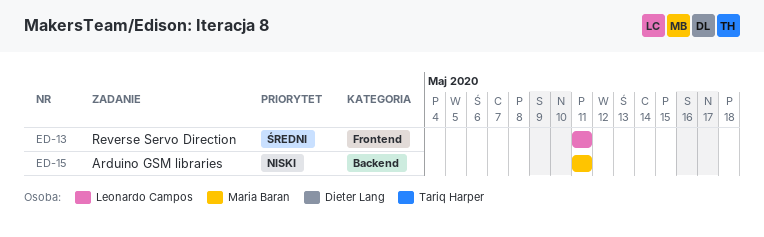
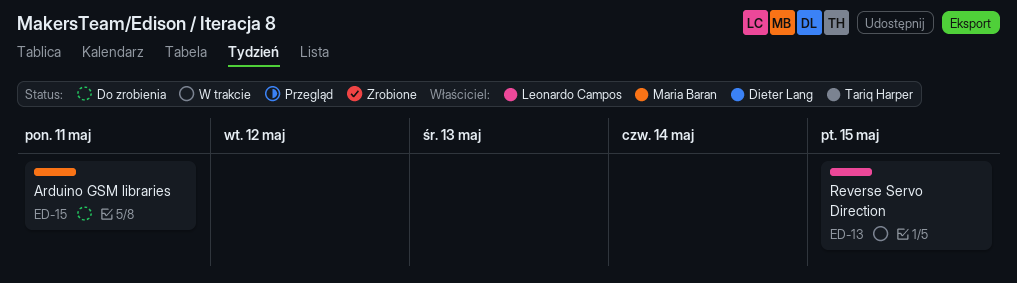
ED-13, due: May 11 -> May 15

